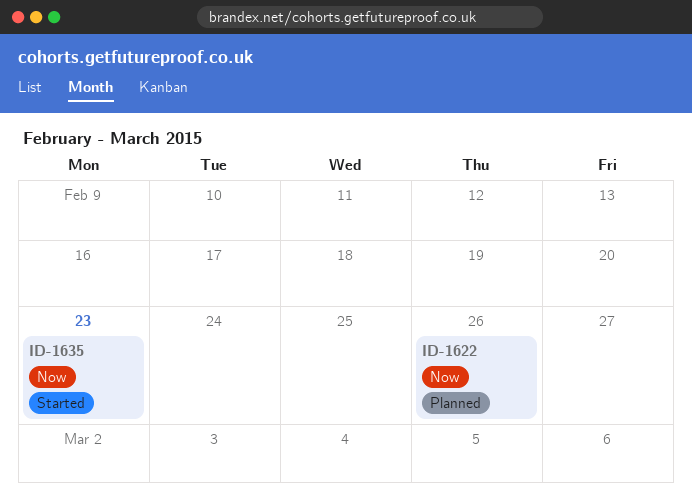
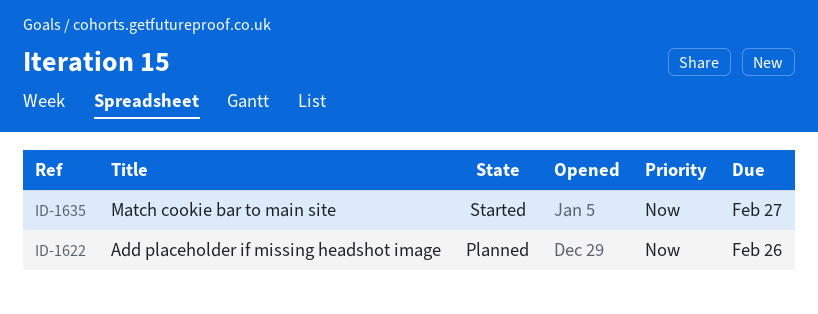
ID-1635, due: Feb 23 -> Feb 27

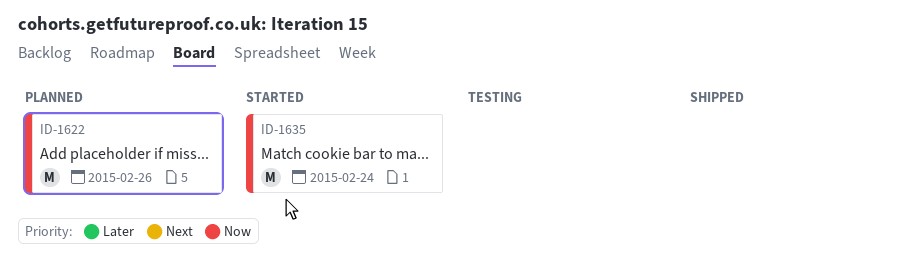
ID-1635, due: Feb 27 -> Feb 24

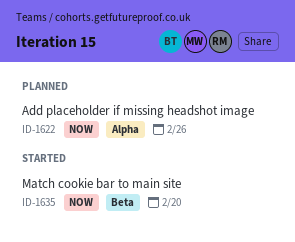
ID-1635, due: Feb 24 -> Feb 20

